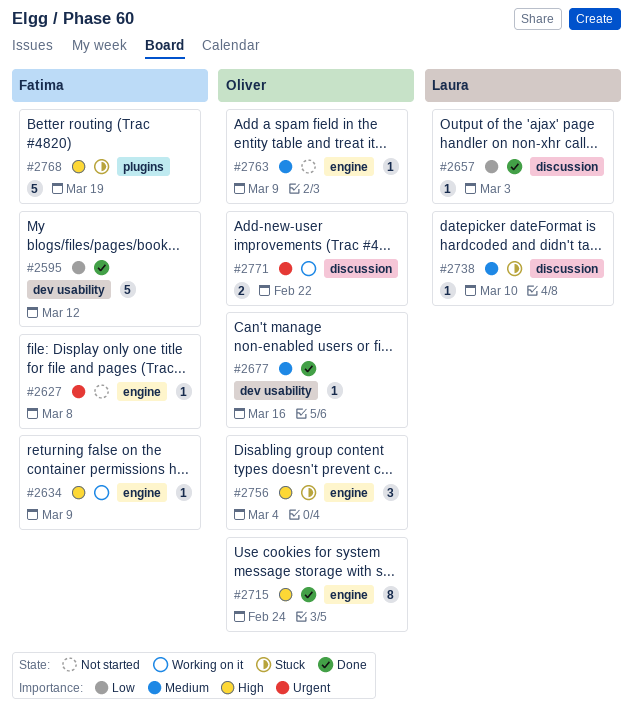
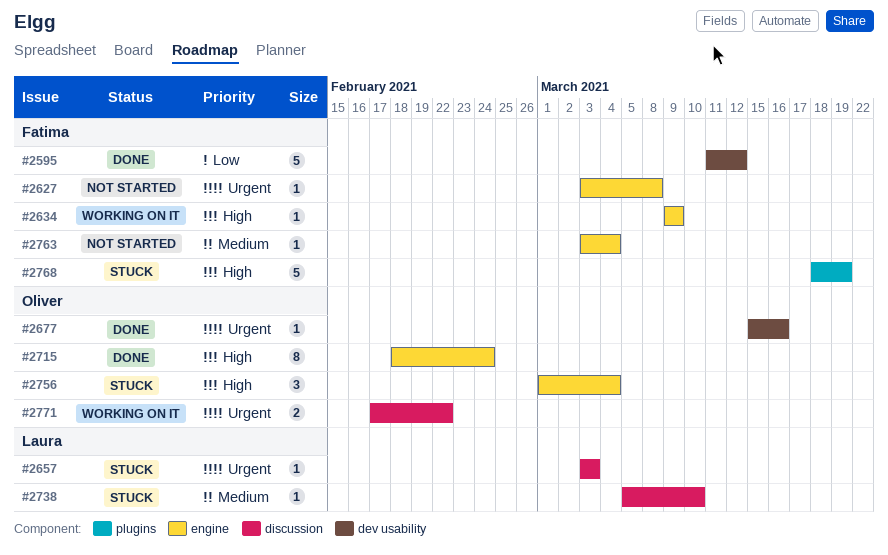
#2657, status: Done -> Stuck
#2657, priority: Low -> Urgent
#2677, priority: Medium -> Urgent
#2763, owner: Oliver -> Fatima
#2763, due: Mar 9 -> Mar 4

